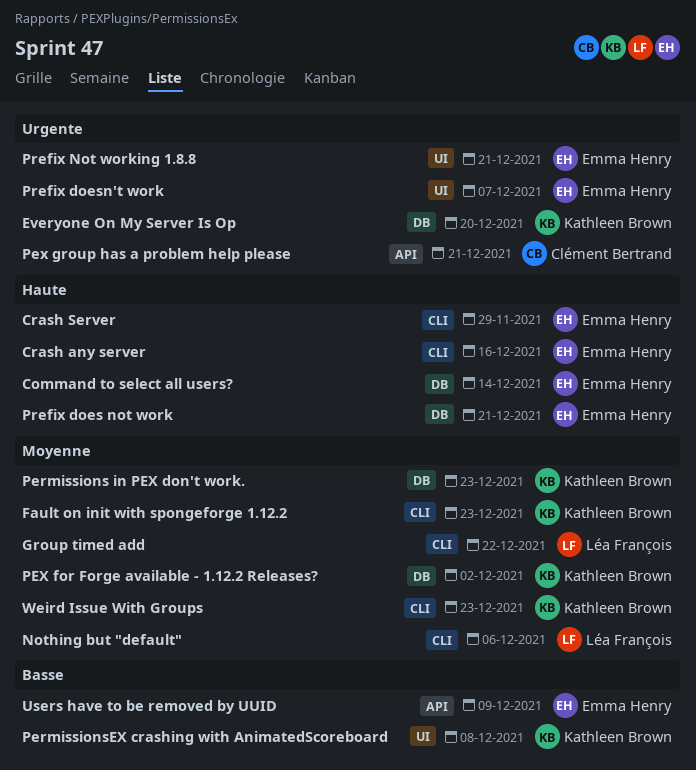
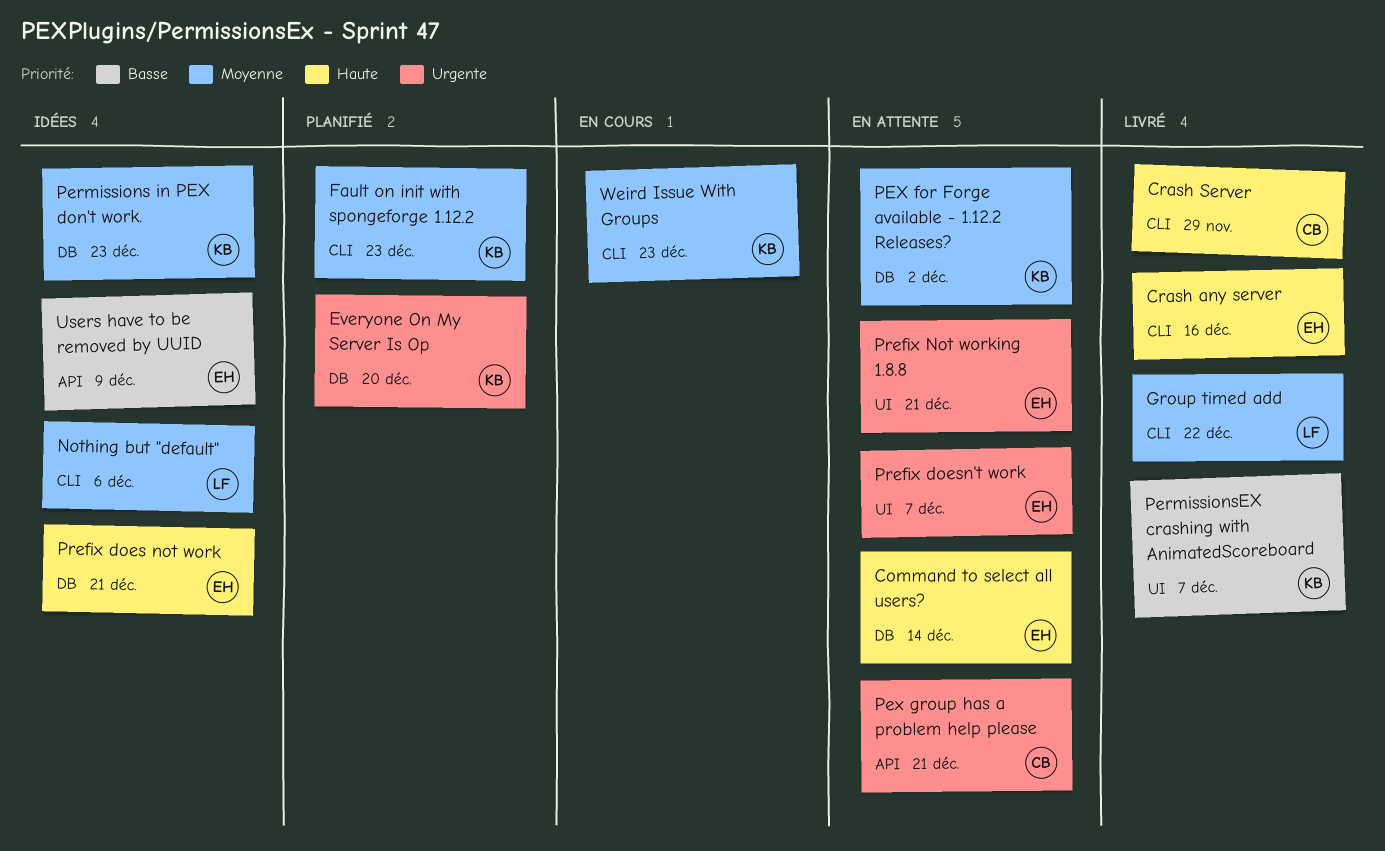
Crash Server, owner: Emma Henry -> Clément Bertrand
PermissionsEX crashing with AnimatedScoreboard, due: Dec 8 -> Dec 7

